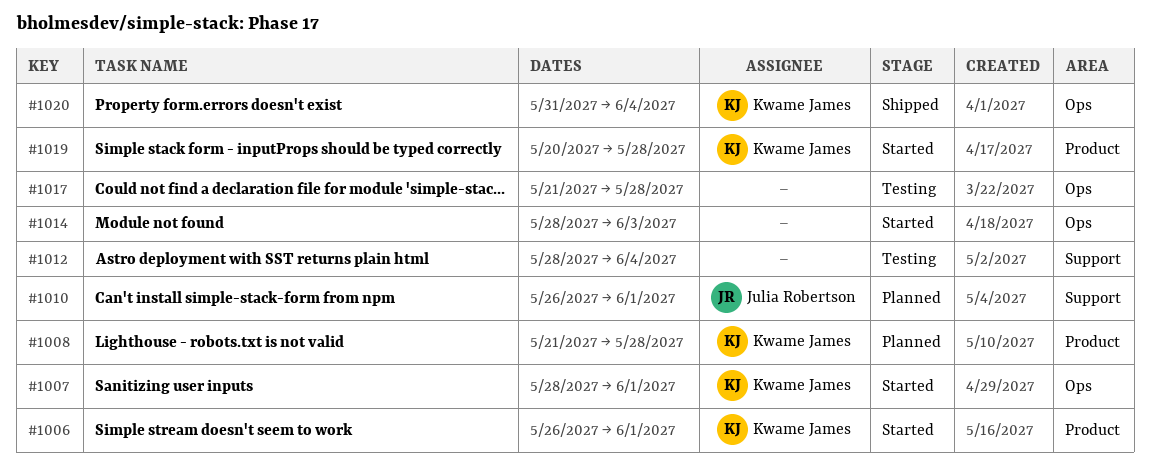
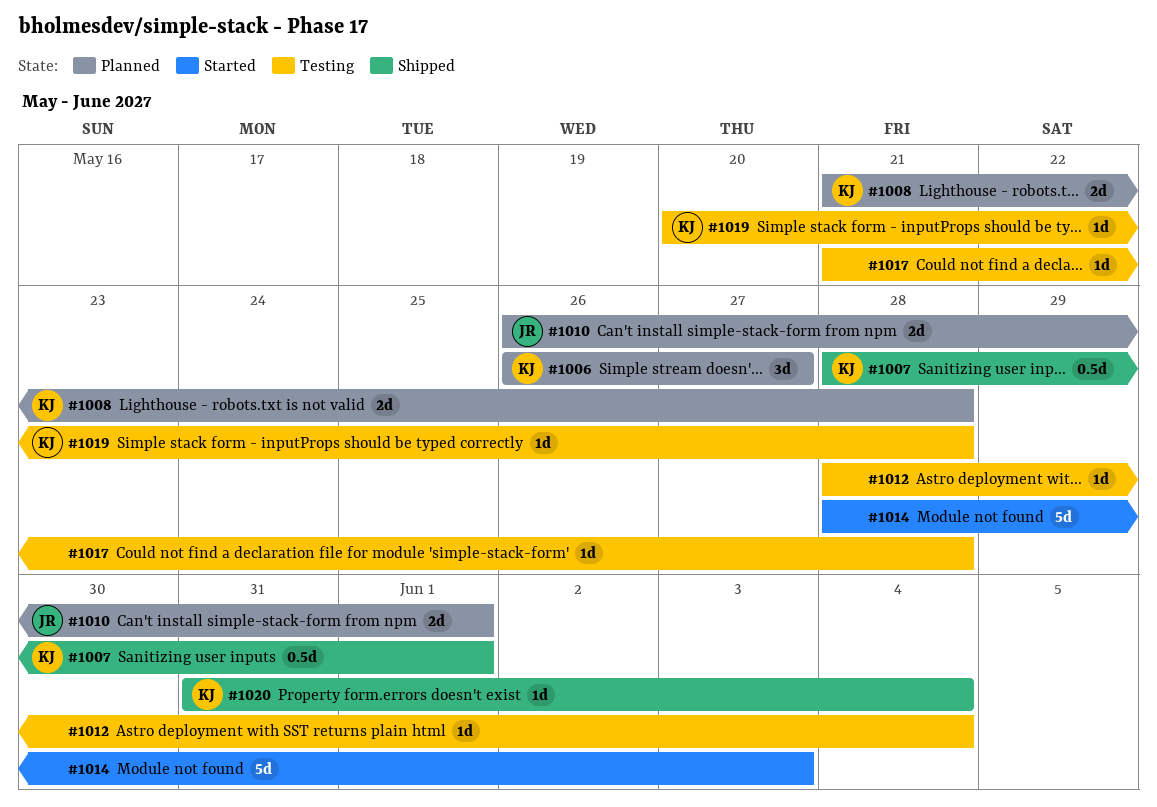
#1006, status: Started -> Planned
#1006, due: Jun 1 -> May 27
#1007, status: Started -> Shipped
#1019, status: Started -> Testing

